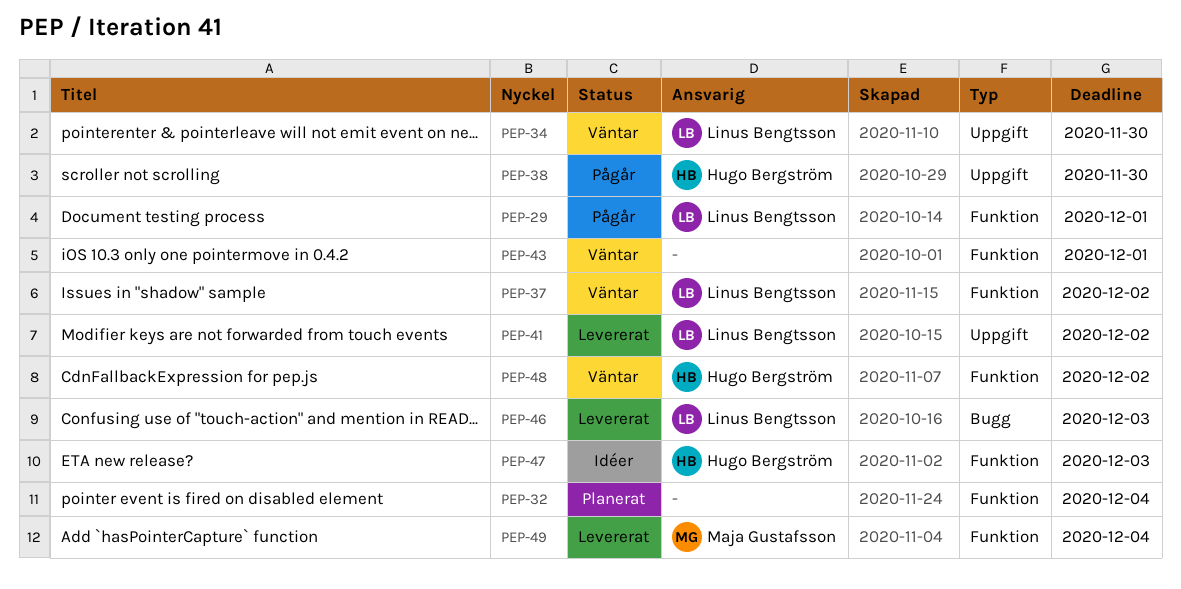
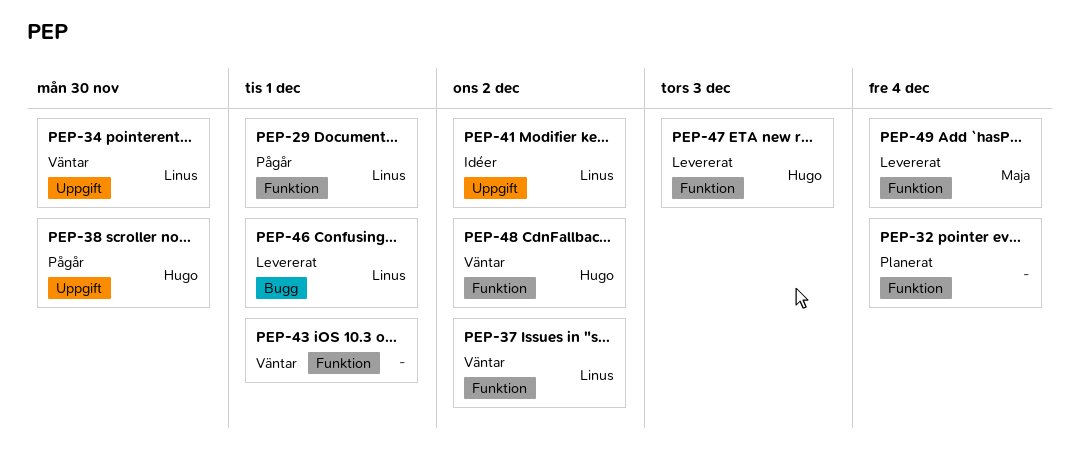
PEP-41, status: Levererat -> Idéer
PEP-46, due: Dec 3 -> Dec 1
PEP-47, status: Idéer -> Levererat

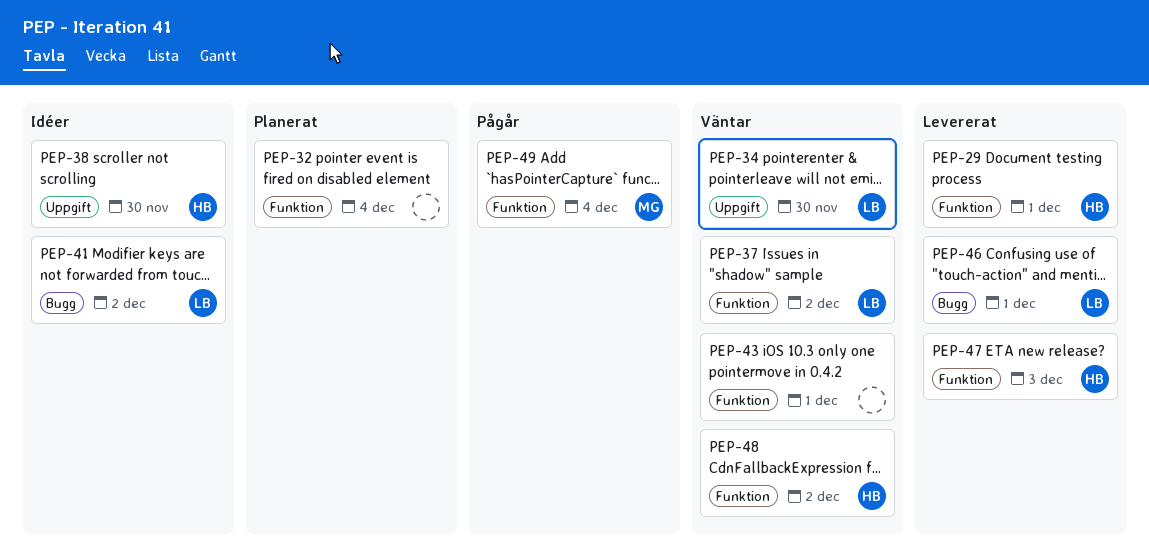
PEP-29, status: Pågår -> Levererat
PEP-29, owner: Linus -> Hugo
PEP-38, status: Pågår -> Idéer
PEP-41, label: Uppgift -> Bugg
PEP-49, status: Levererat -> Pågår

